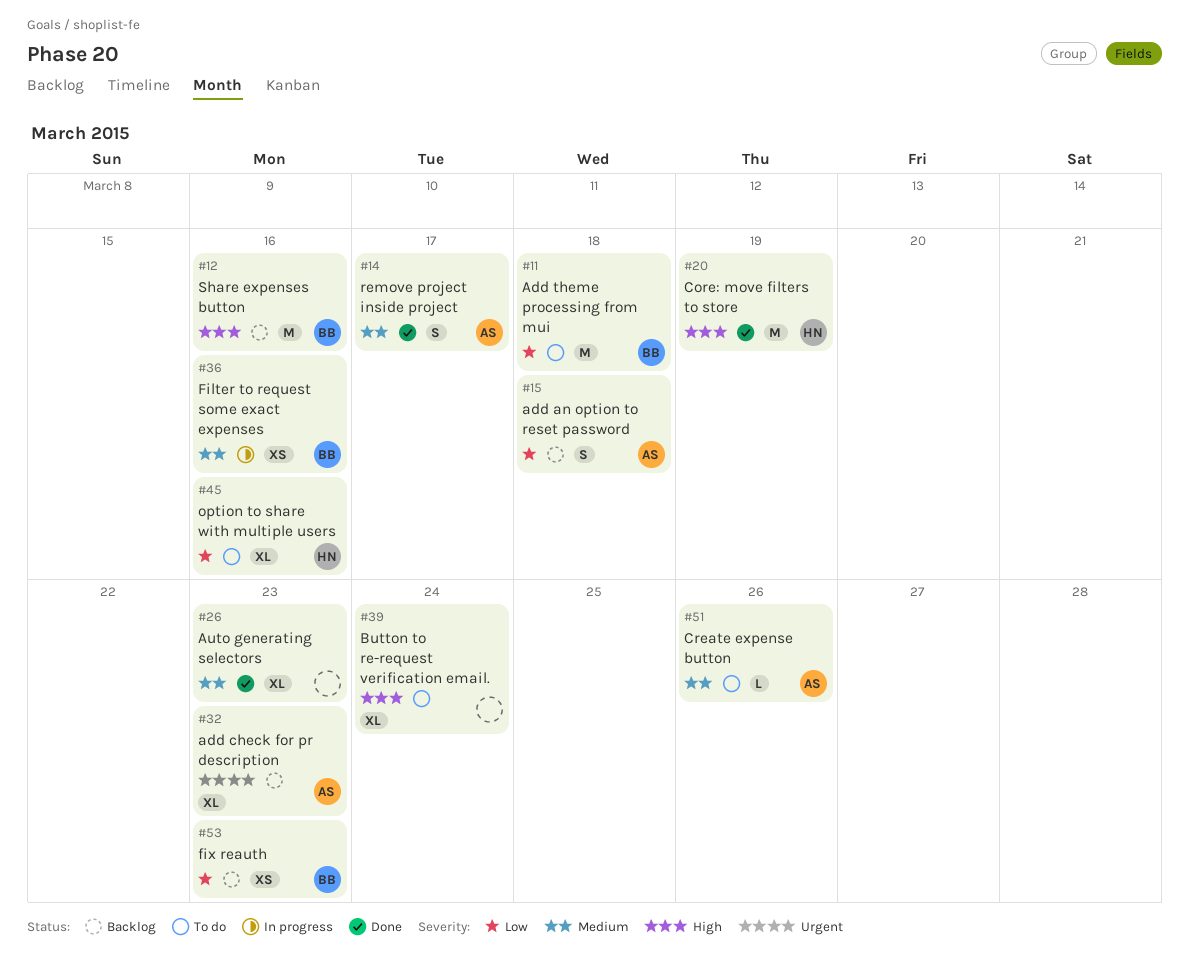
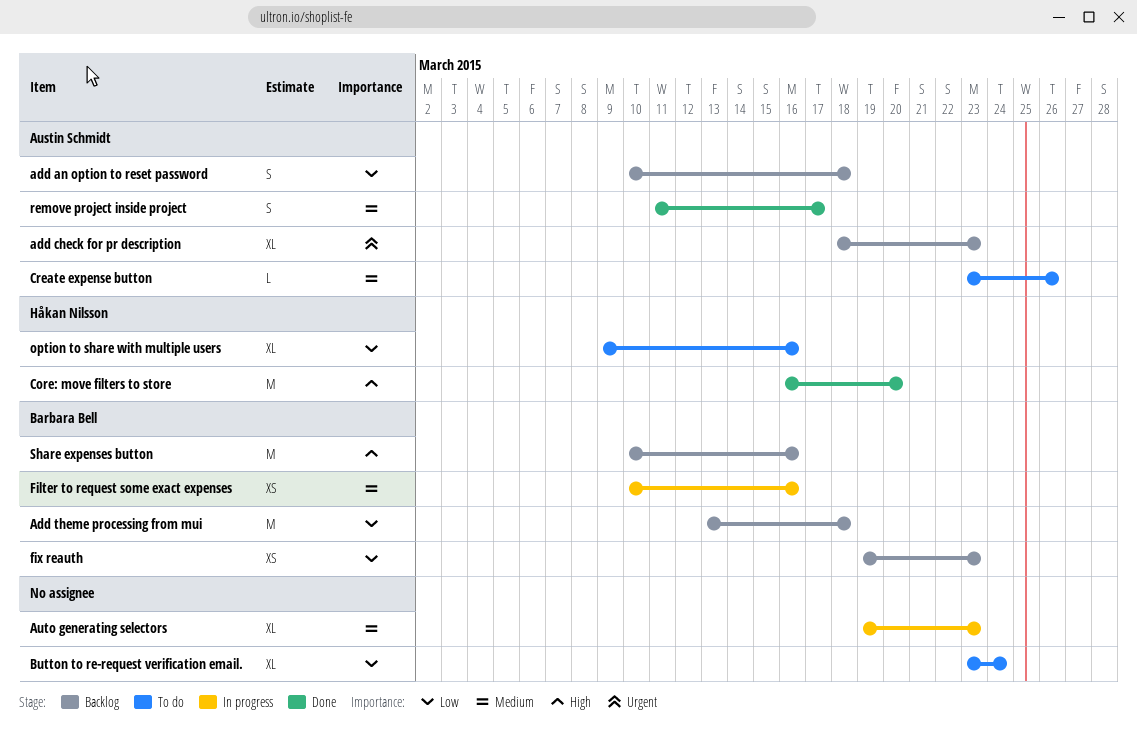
Add theme processing from mui, status: To do -> Backlog
Auto generating selectors, status: Done -> In progress
Button to re-request verification email., priority: High -> Low
Core: move filters to store, due: Mar 19 -> Mar 20

